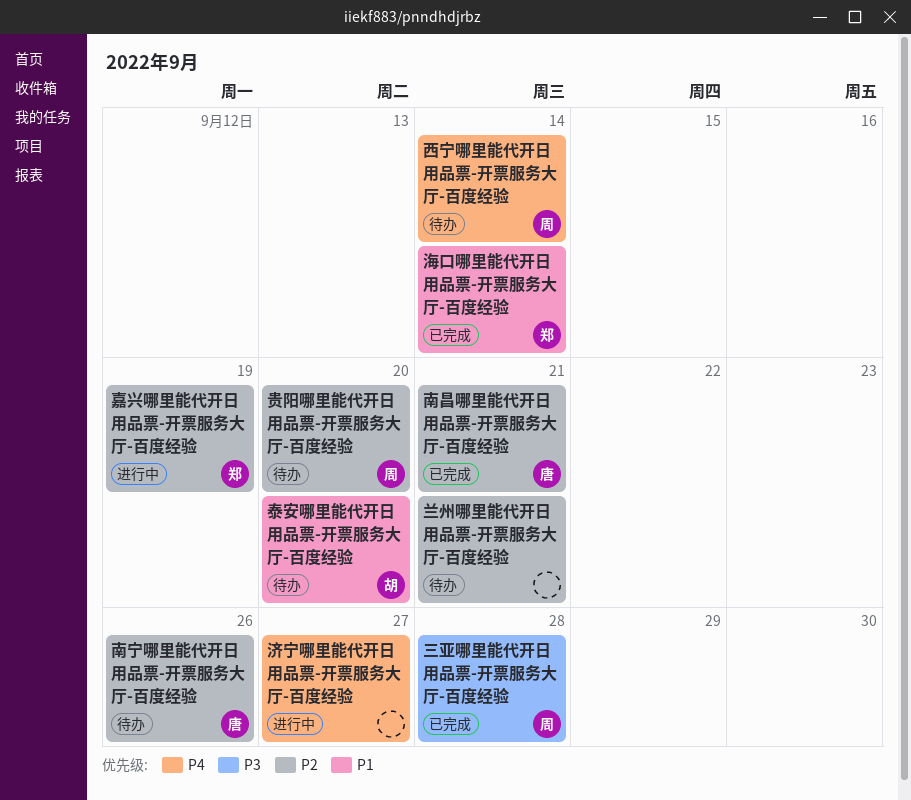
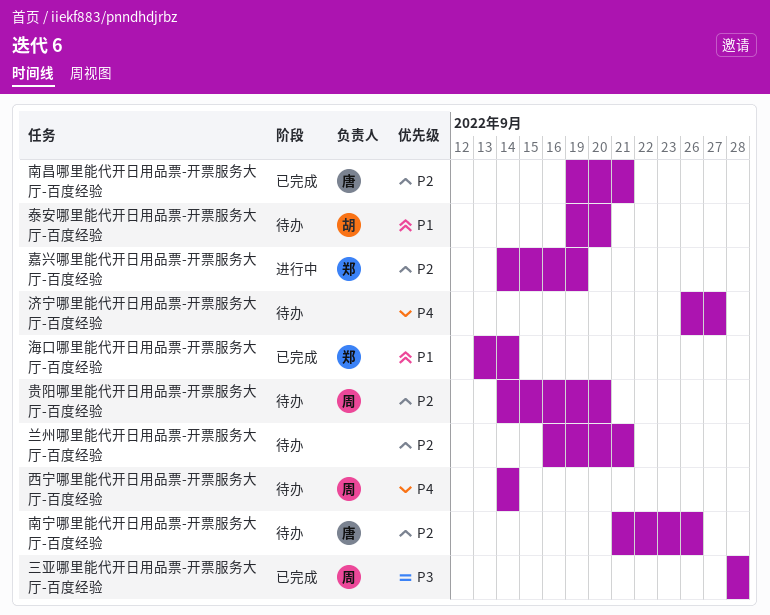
济宁哪里能代开日用品票-开票服务大厅-百度经验, status: 进行中 -> 待办

